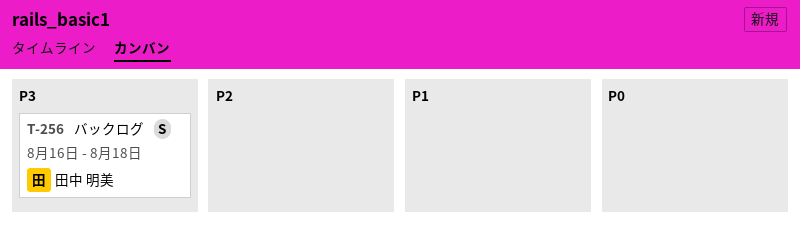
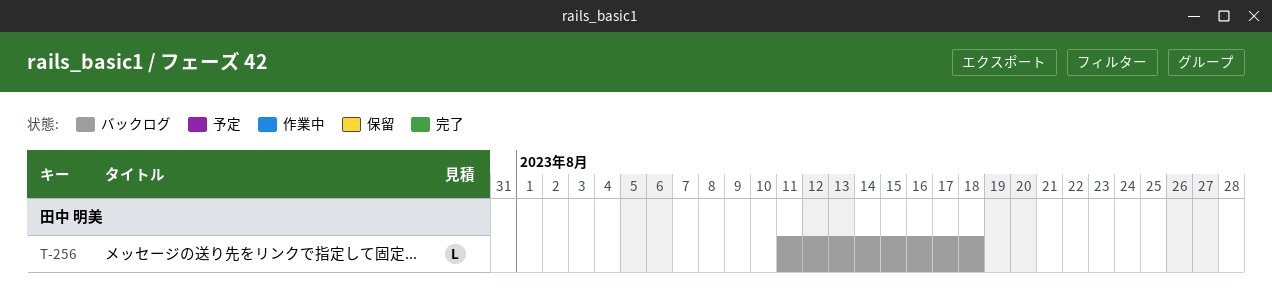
T-256, estimate: S -> L
T-256, start: Aug 16 -> Aug 11

